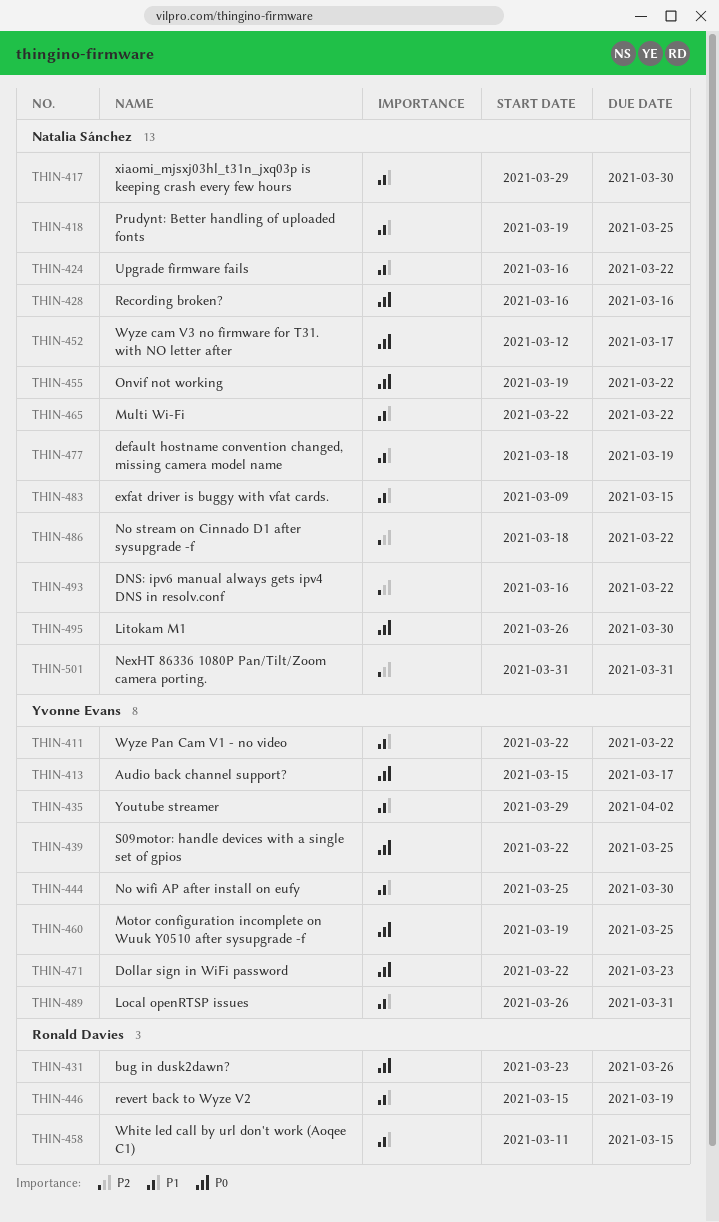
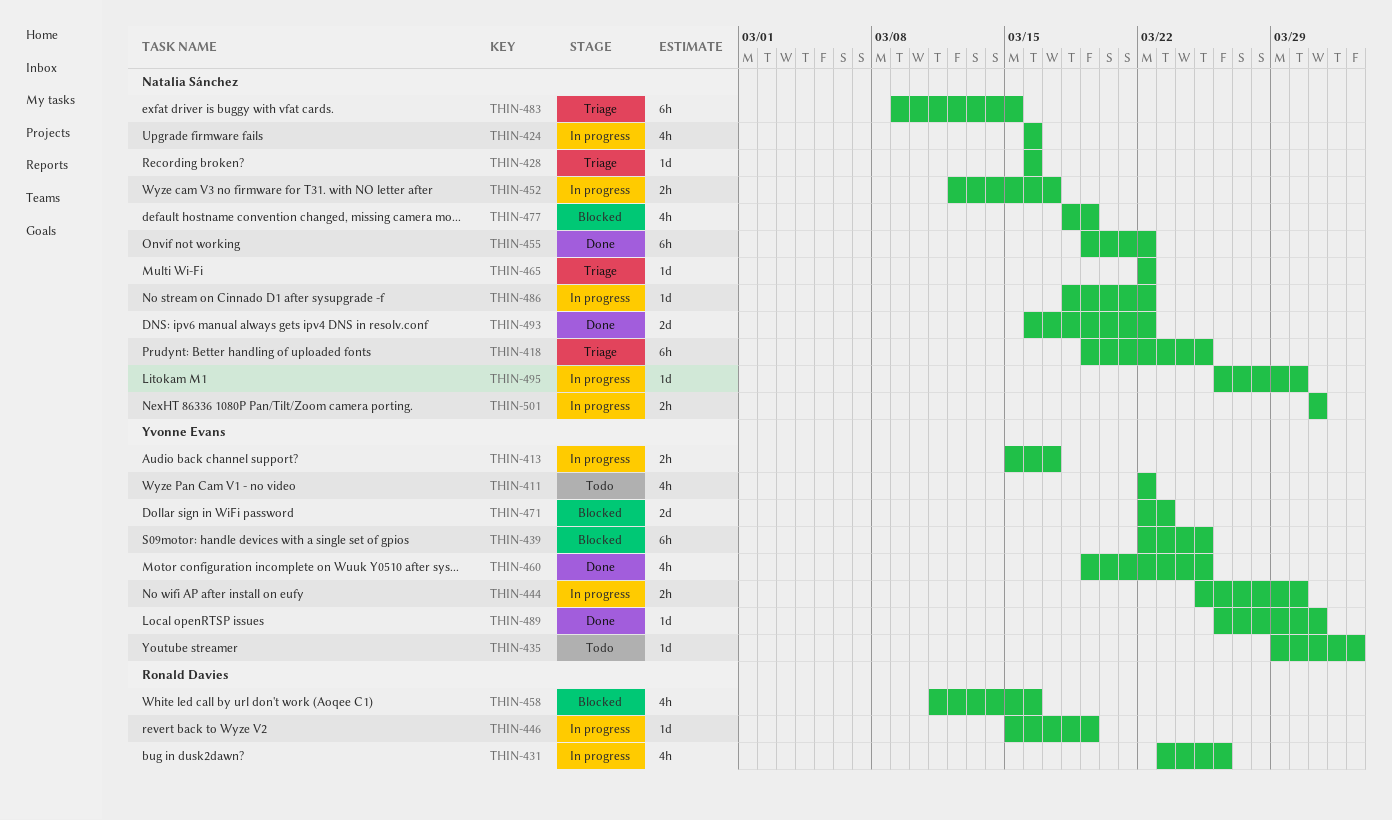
THIN-417: present -> none
THIN-424, due: Mar 22 -> Mar 16
THIN-458, due: Mar 15 -> Mar 16

